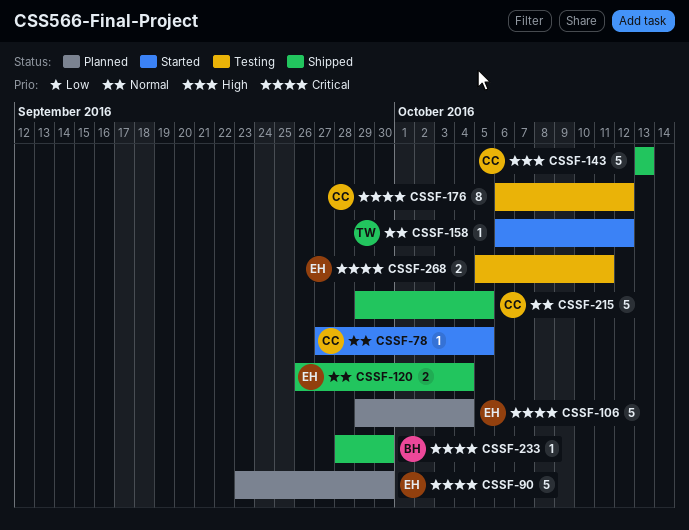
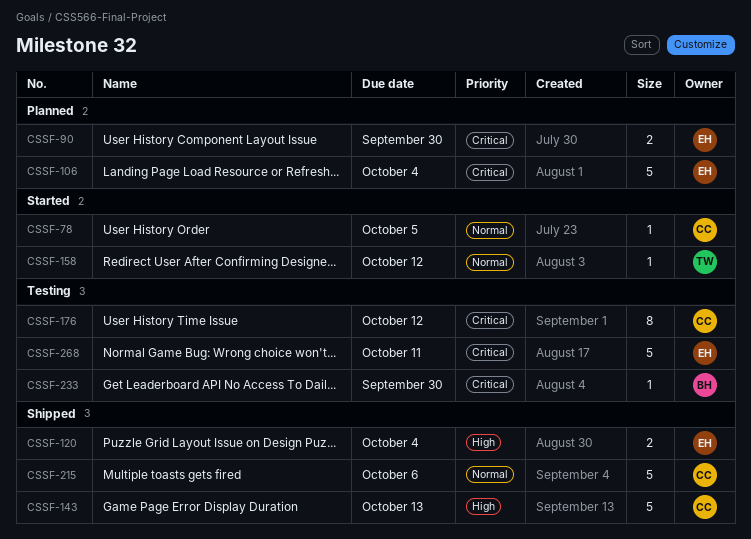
CSSF-90, estimate: 5 -> 2
CSSF-120, priority: Normal -> High
CSSF-215, due: Oct 5 -> Oct 6
CSSF-233, status: Shipped -> Testing
CSSF-268, estimate: 2 -> 5

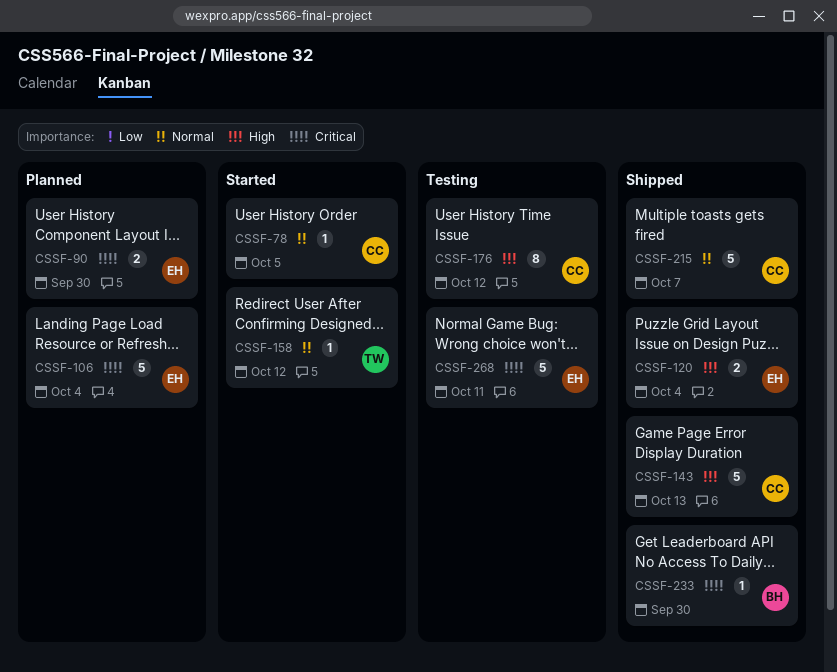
CSSF-176, priority: Critical -> High
CSSF-215, due: Oct 6 -> Oct 7
CSSF-233, status: Testing -> Shipped

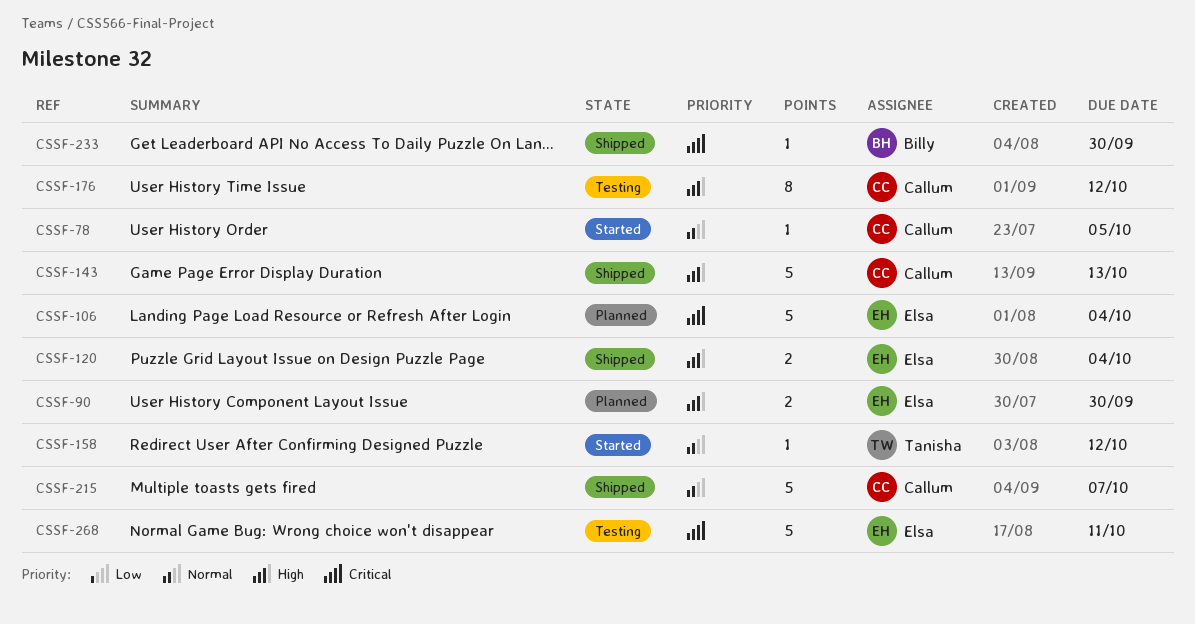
CSSF-90, priority: Critical -> High

